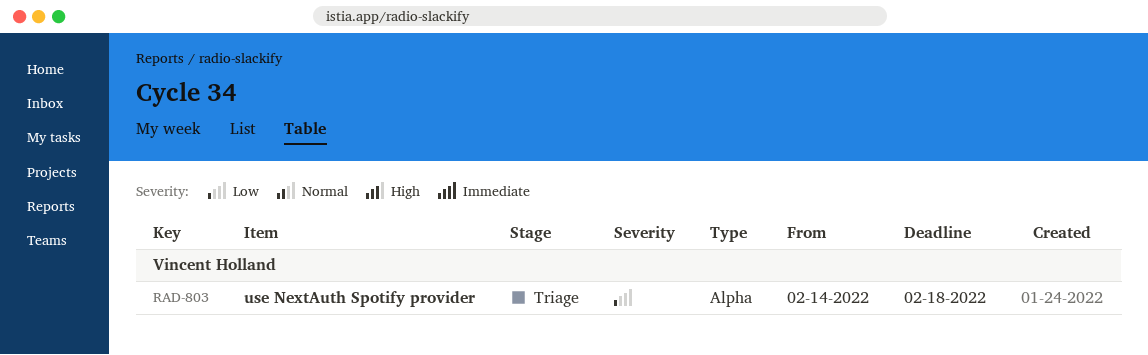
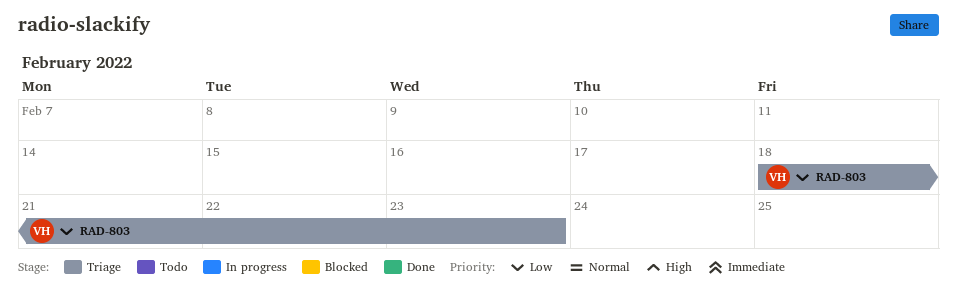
RAD-803, start: Feb 14 -> Feb 18
RAD-803, due: Feb 18 -> Feb 23

